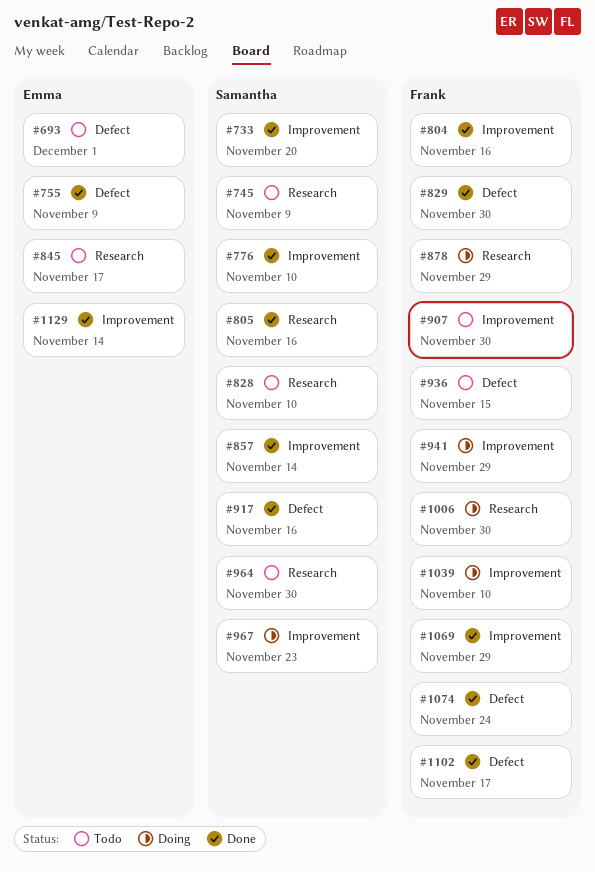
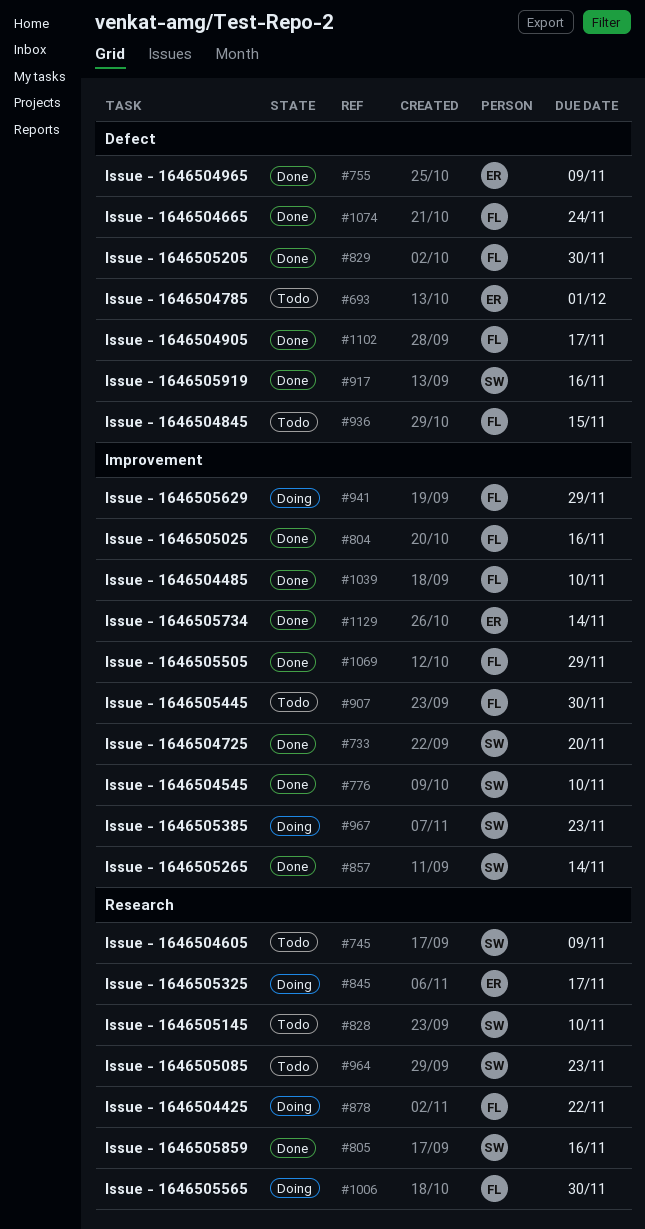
#845, status: Todo -> Doing
#878, due: Nov 29 -> Nov 22
#964, due: Nov 30 -> Nov 23
#1039, status: Doing -> Done

